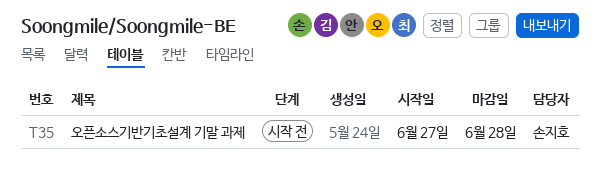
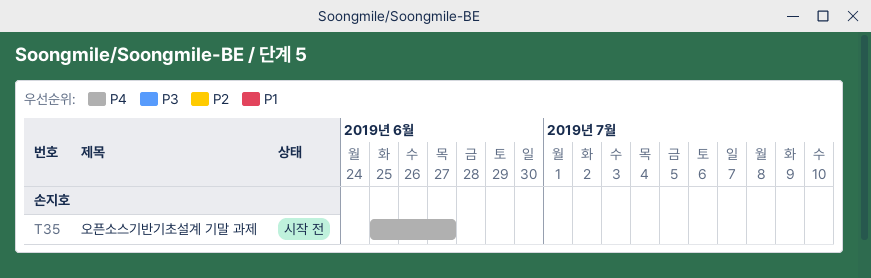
T35, start: Jun 27 -> Jun 25
T35, due: Jun 28 -> Jun 27

